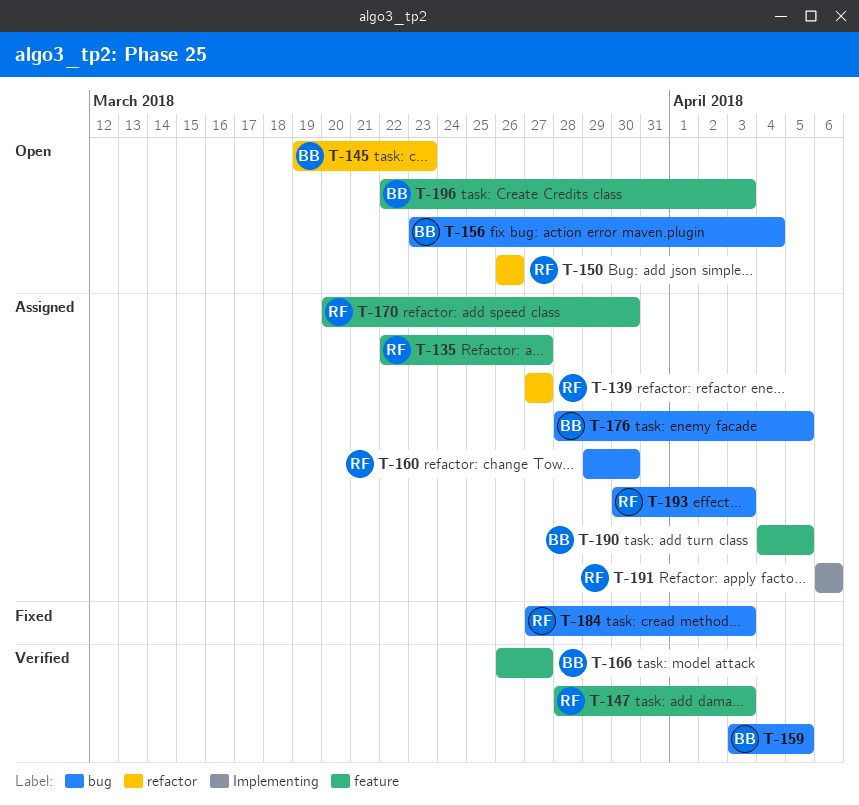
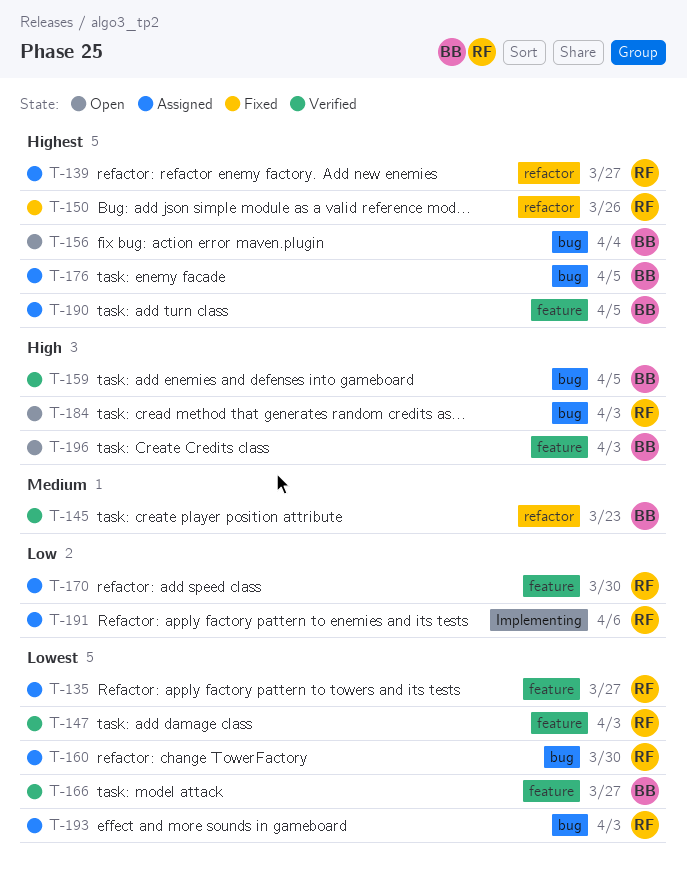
T-145, status: Open -> Verified
T-150, status: Open -> Fixed
T-184, status: Fixed -> Open

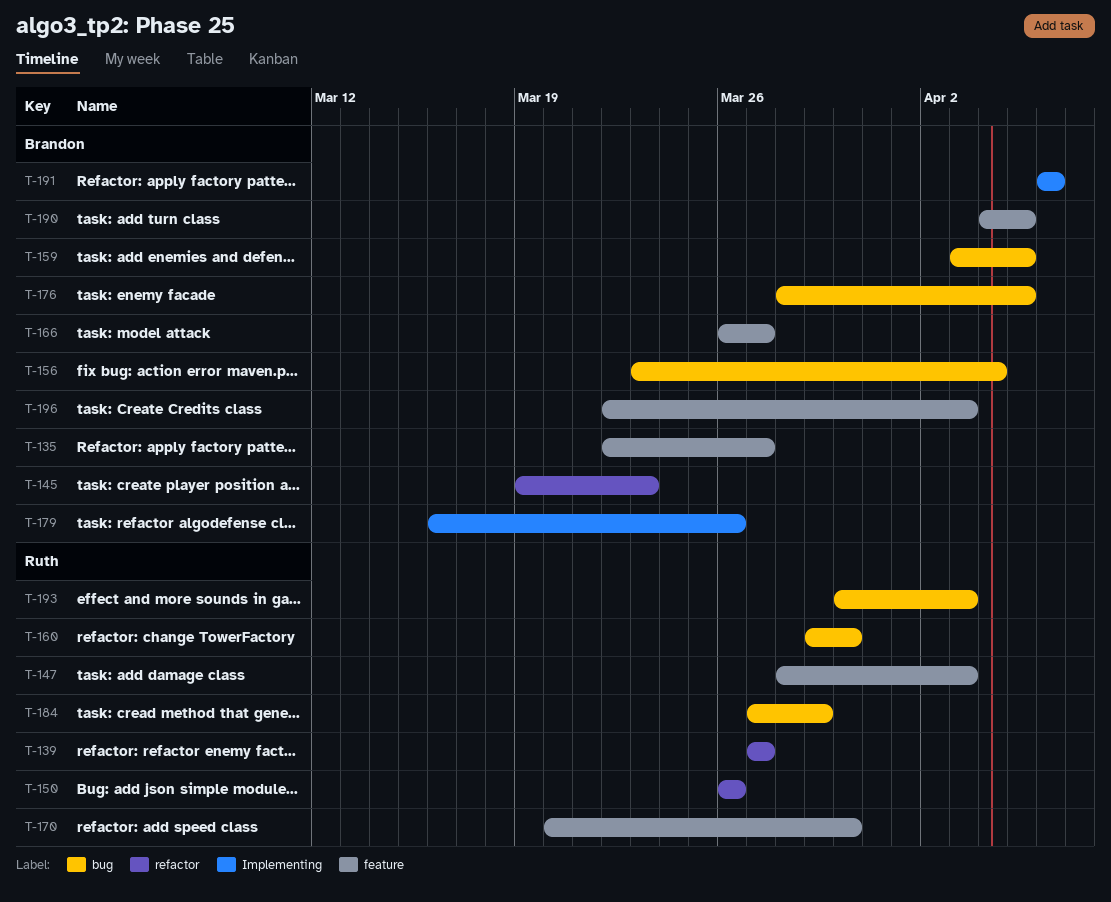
T-135, owner: Ruth -> Brandon
T-179: none -> present
T-184, due: Apr 3 -> Mar 29
T-191, owner: Ruth -> Brandon

